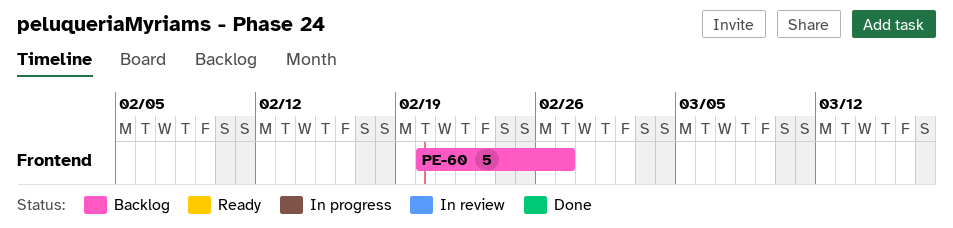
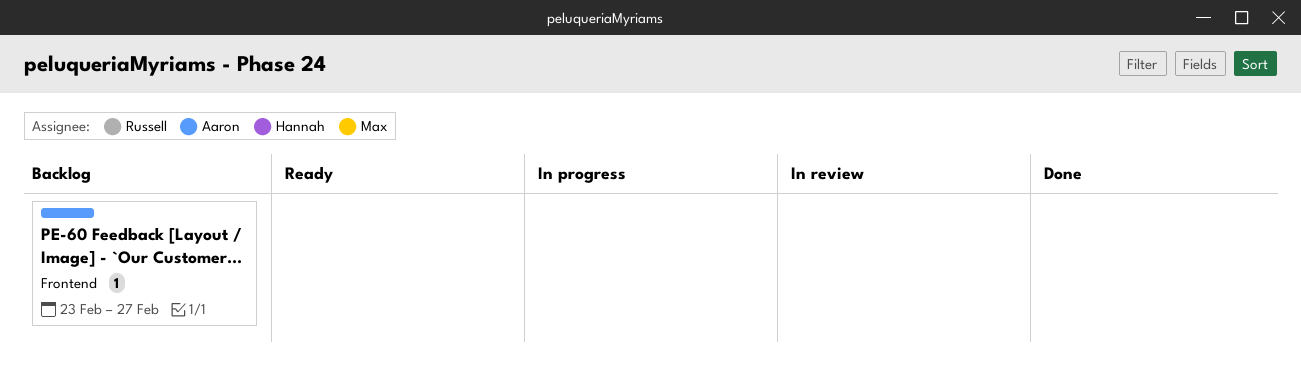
PE-60, estimate: 5 -> 1
PE-60, start: Feb 20 -> Feb 23

